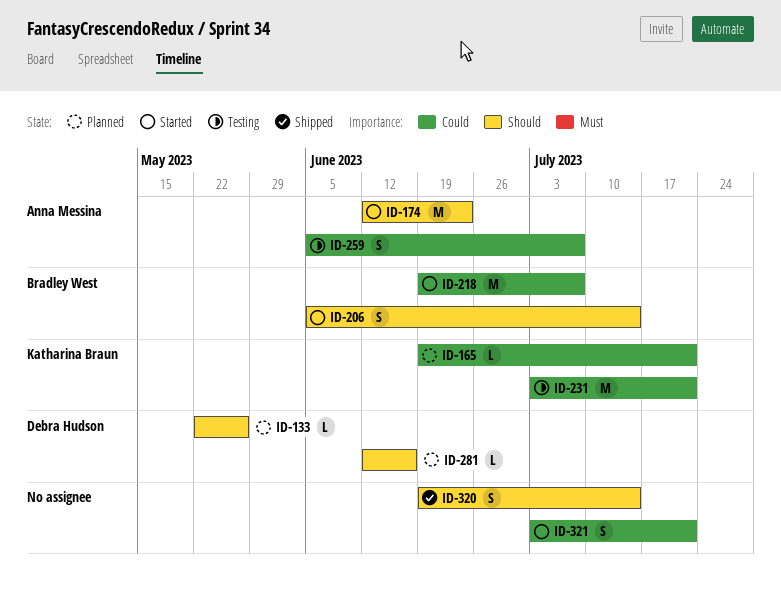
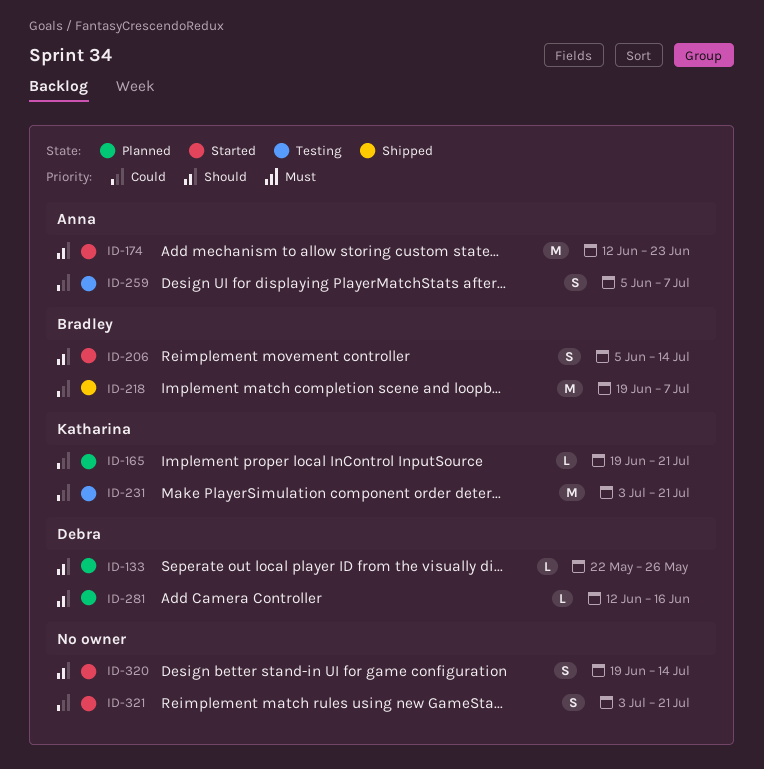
ID-218, status: Started -> Shipped
ID-320, status: Shipped -> Started

